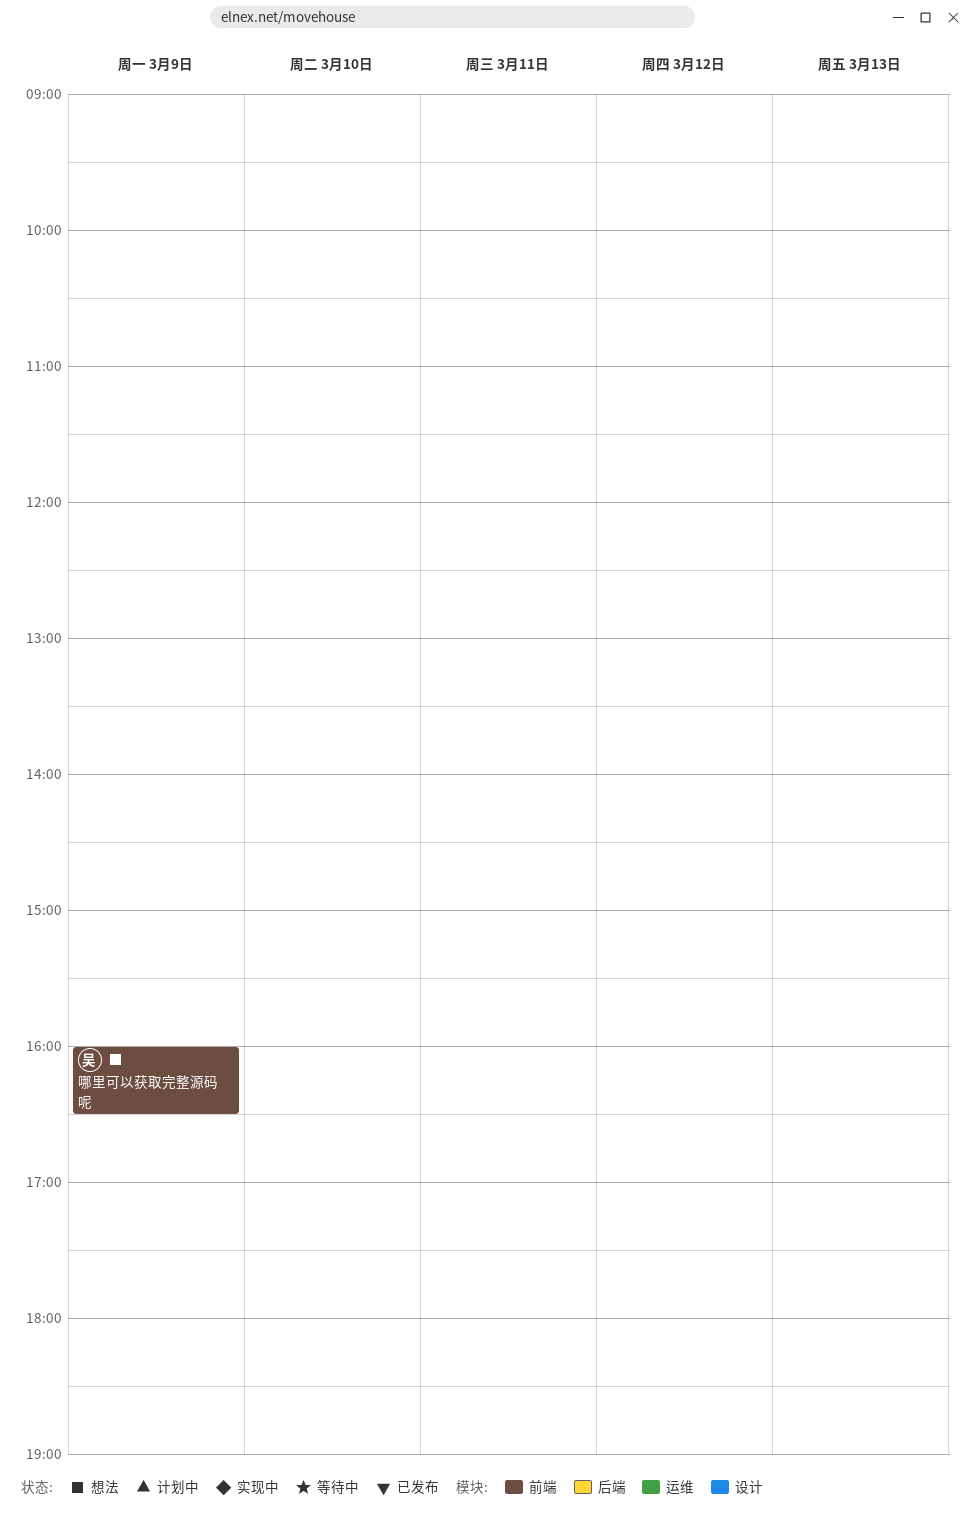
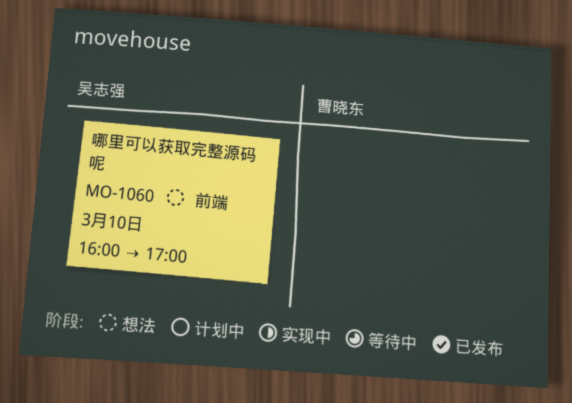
哪里可以获取完整源码呢, day: Mar 9 -> Mar 10
哪里可以获取完整源码呢, ends: 16:30 -> 17:00

